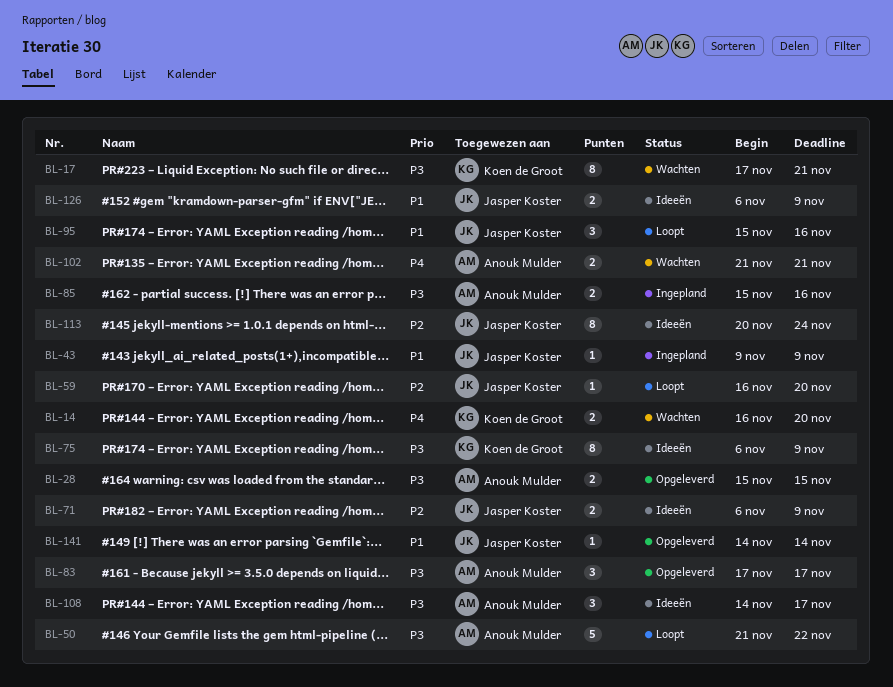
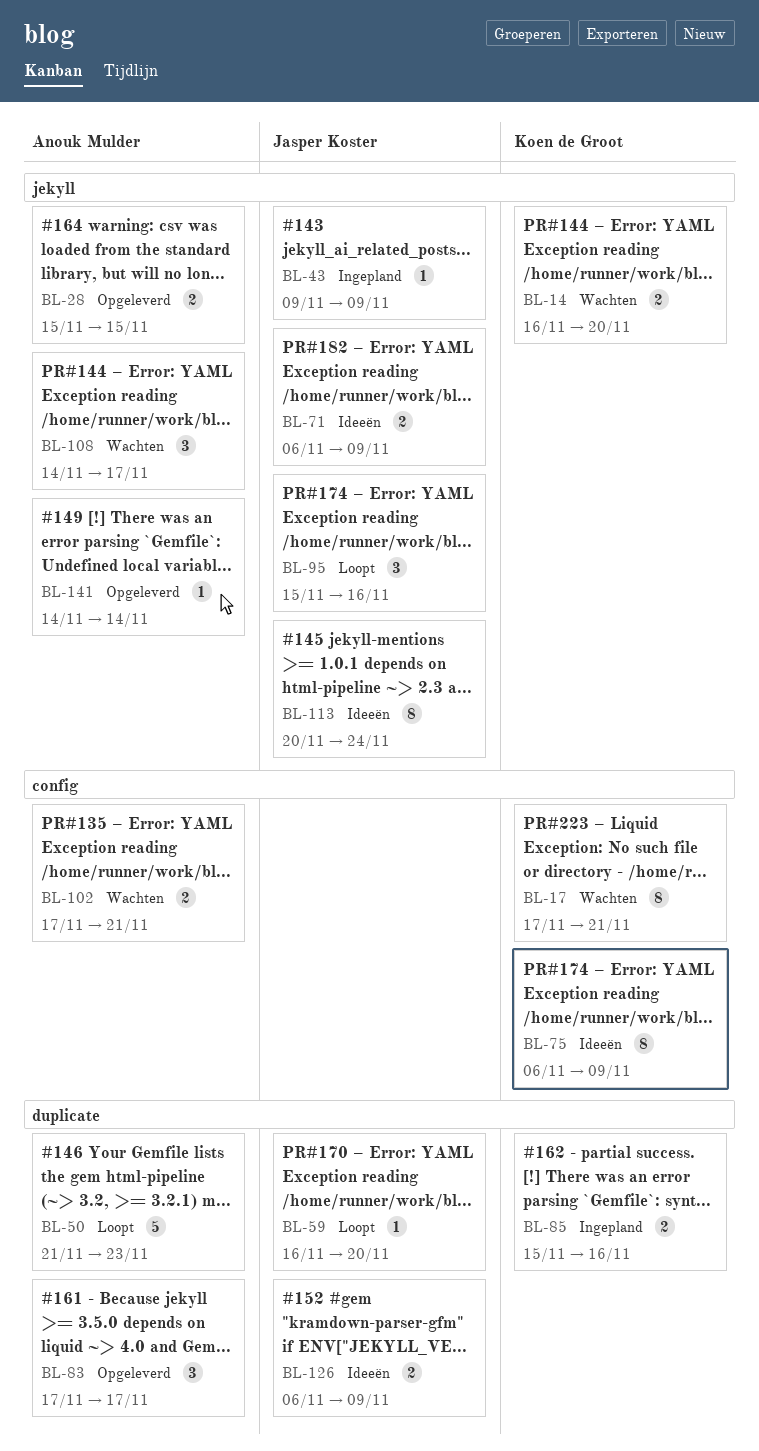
BL-50, due: Nov 22 -> Nov 23
BL-85, owner: Anouk Mulder -> Koen de Groot
BL-102, start: Nov 21 -> Nov 17
BL-108, status: Ideeën -> Wachten
BL-141, owner: Jasper Koster -> Anouk Mulder

